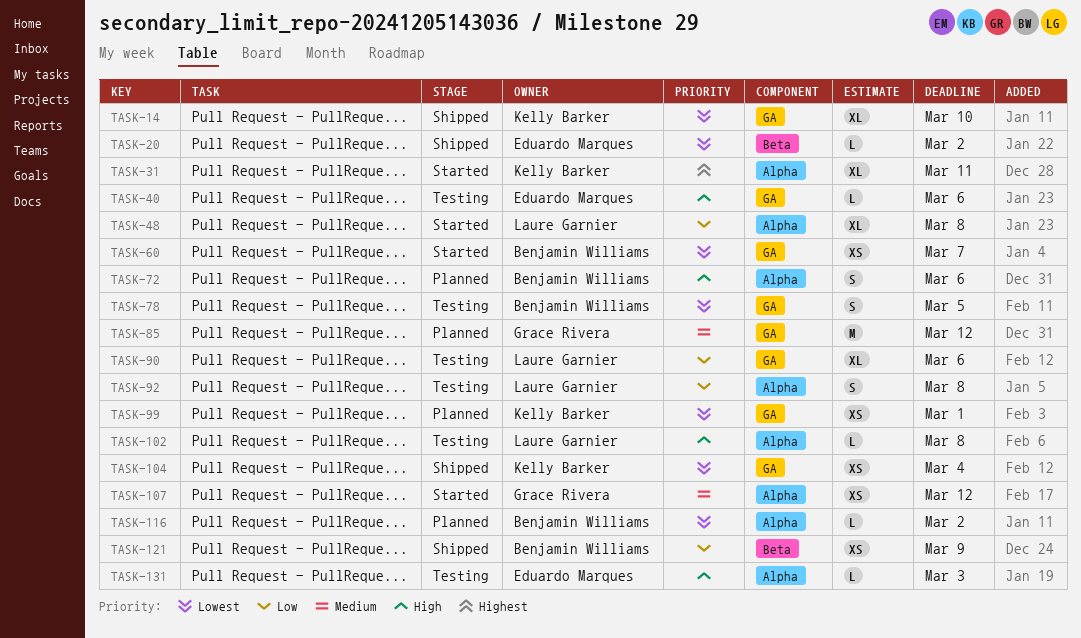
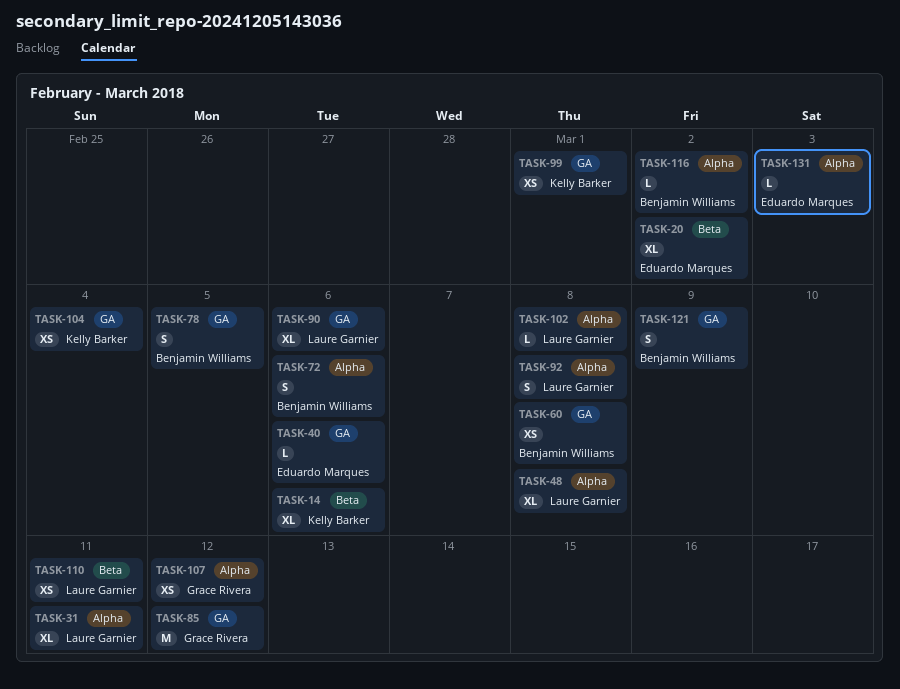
TASK-14, label: GA -> Beta
TASK-14, due: Mar 10 -> Mar 6
TASK-20, estimate: L -> XL
TASK-31, owner: Kelly Barker -> Laure Garnier
TASK-60, due: Mar 7 -> Mar 8
TASK-110: none -> present
TASK-121, label: Beta -> GA
TASK-121, estimate: XS -> S

